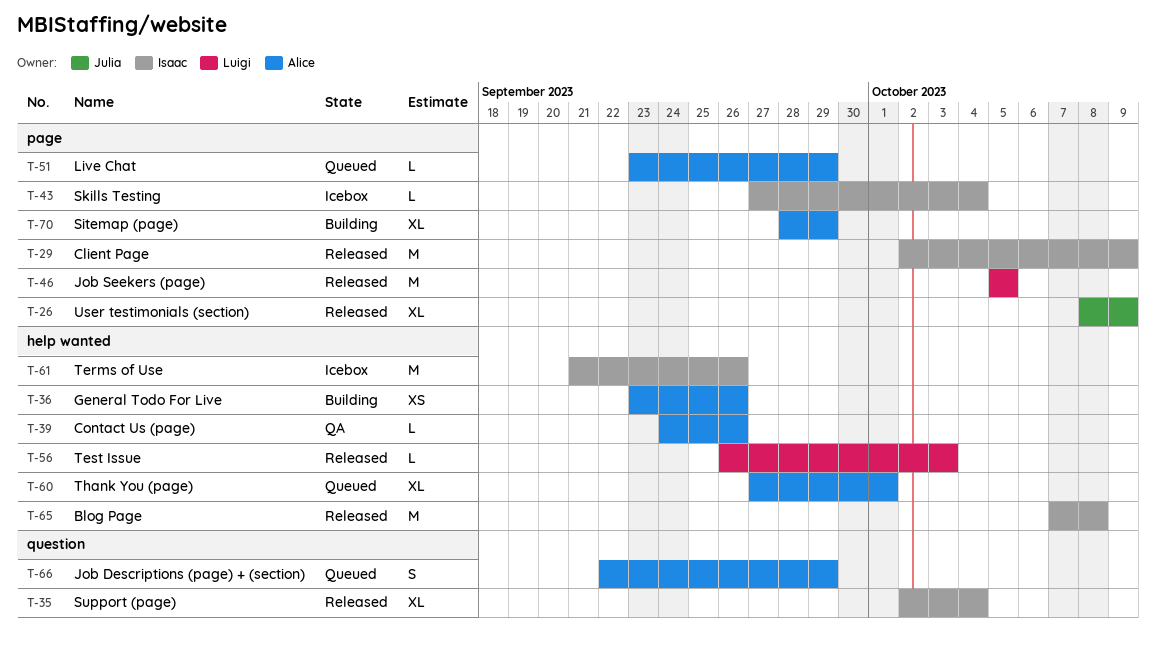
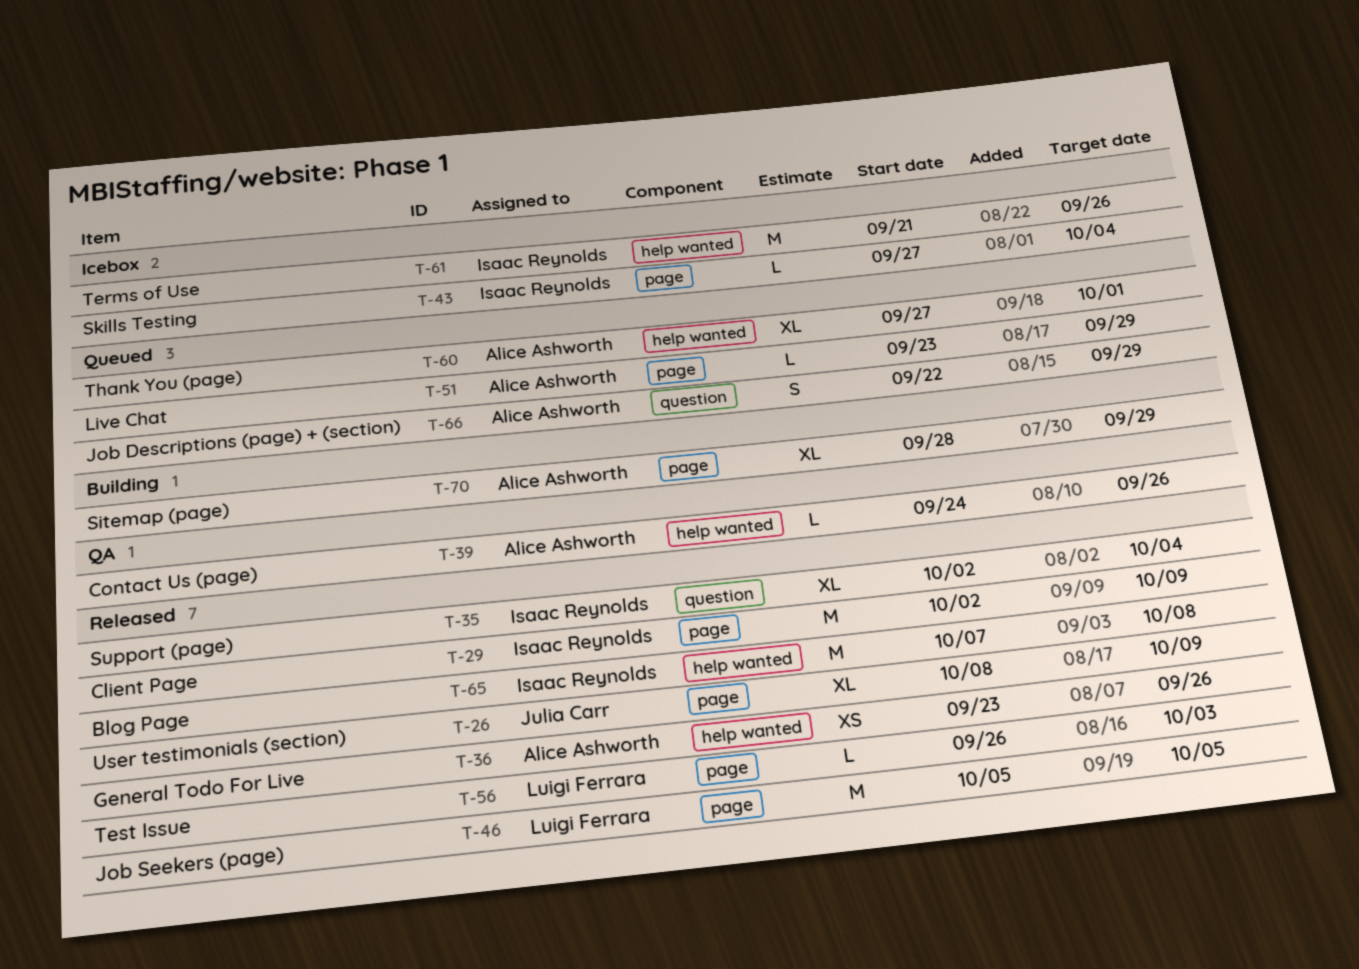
T-36, status: Building -> Released
T-56, label: help wanted -> page

